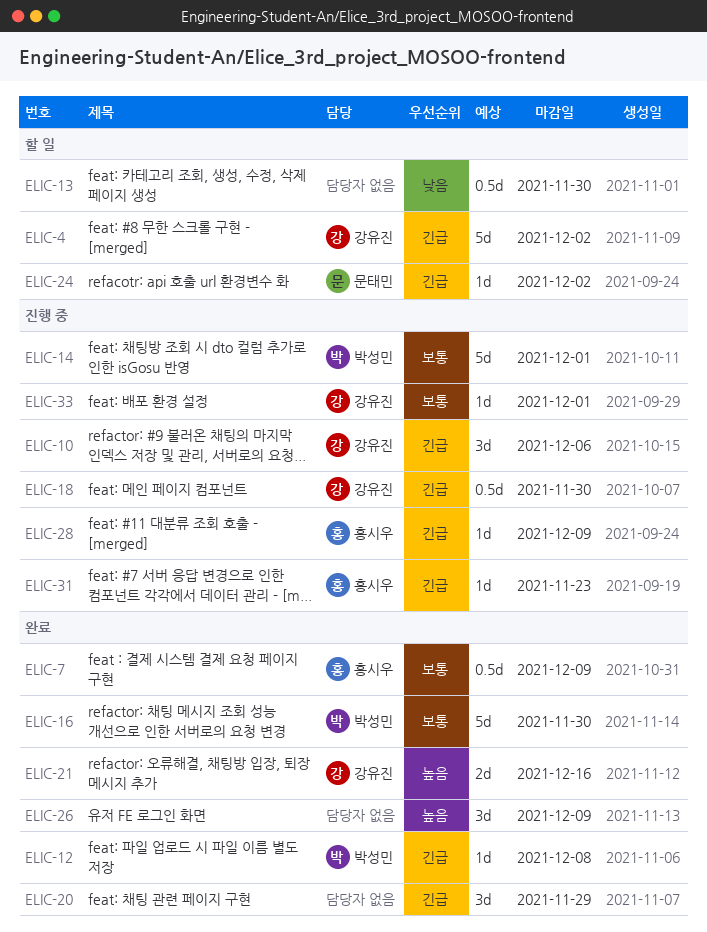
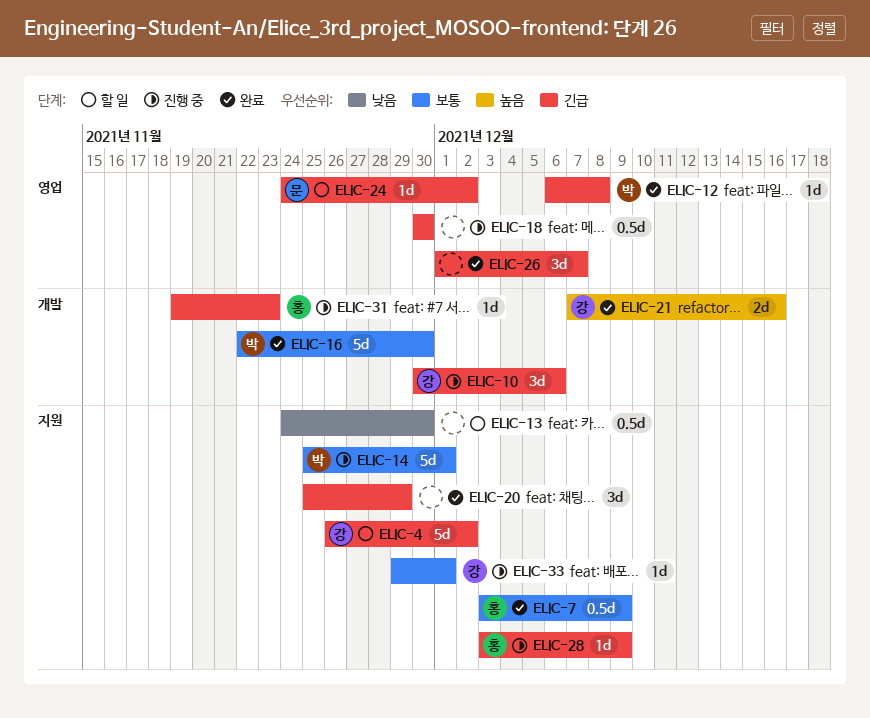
ELIC-18, owner: 강유진 -> none
ELIC-26, priority: 높음 -> 긴급
ELIC-26, due: Dec 9 -> Dec 7

